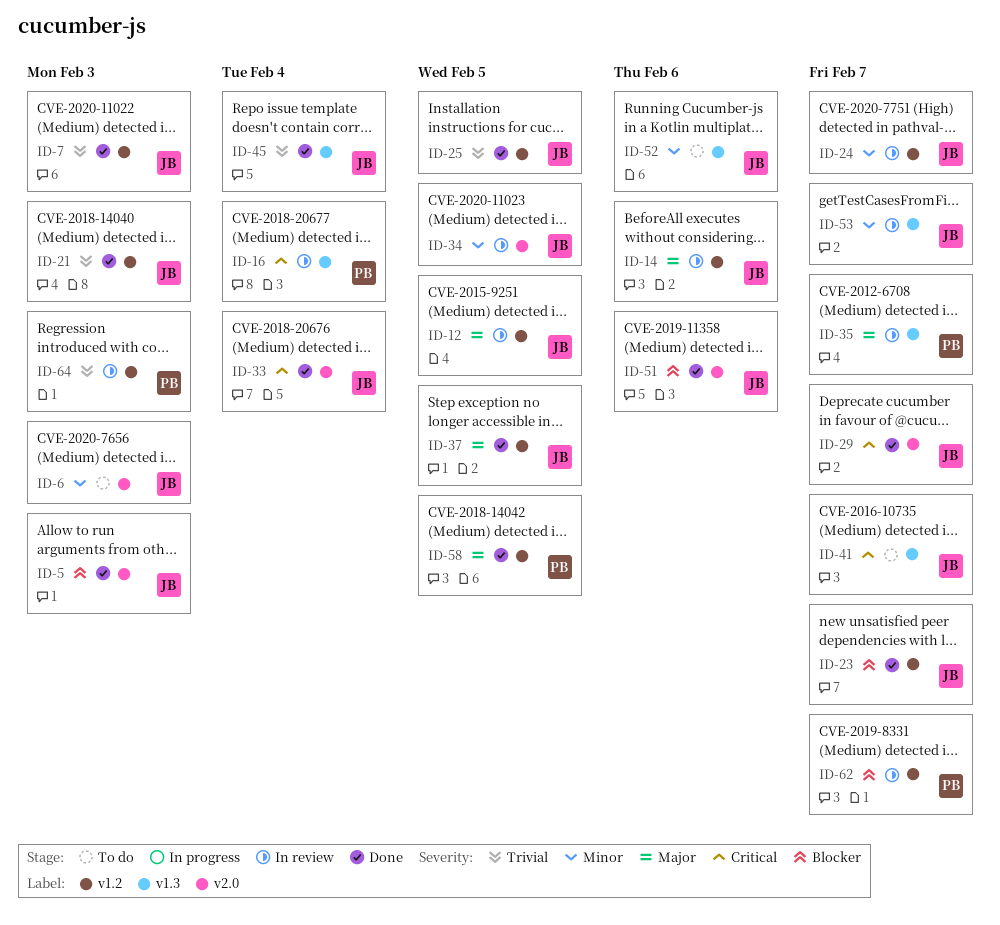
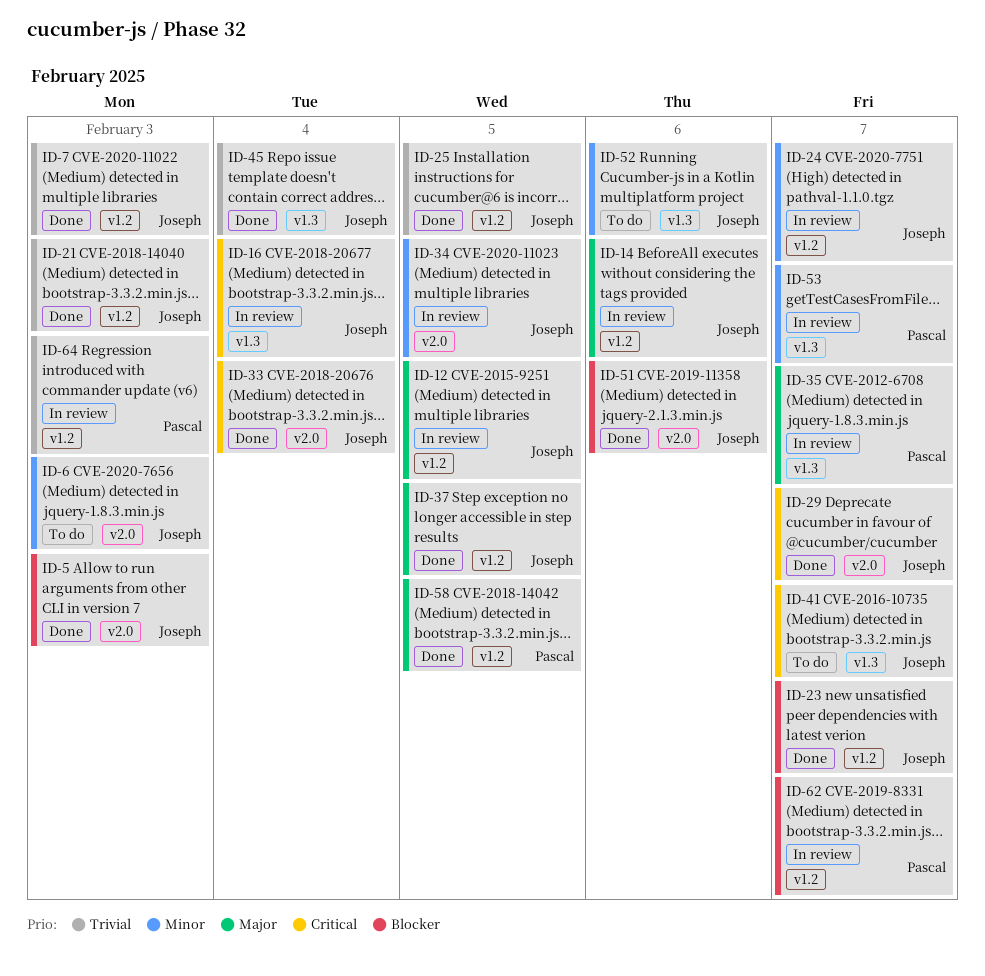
ID-16, owner: Pascal -> Joseph
ID-53, owner: Joseph -> Pascal

